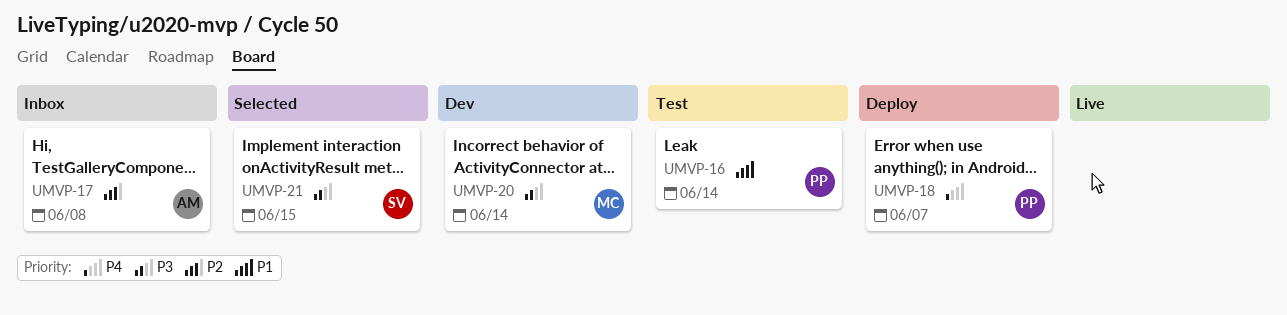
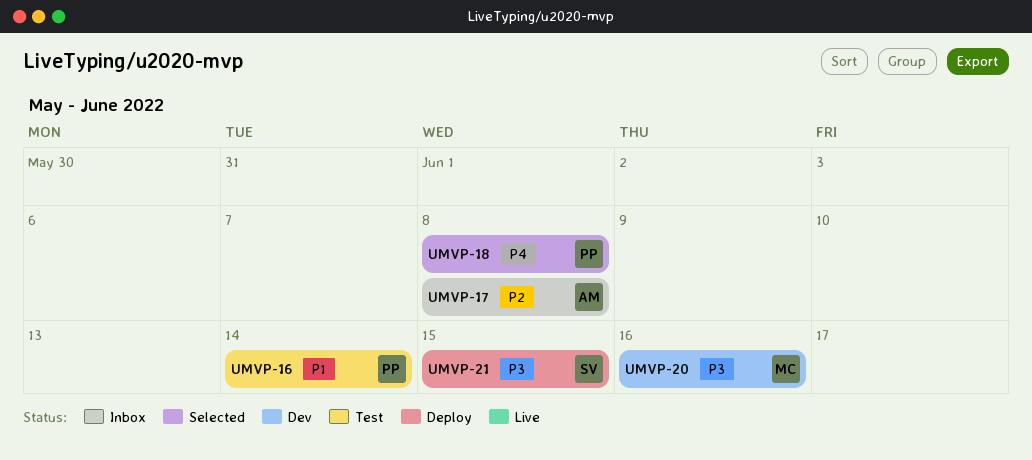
UMVP-18, status: Deploy -> Selected
UMVP-18, due: Jun 7 -> Jun 8
UMVP-20, due: Jun 14 -> Jun 16
UMVP-21, status: Selected -> Deploy

